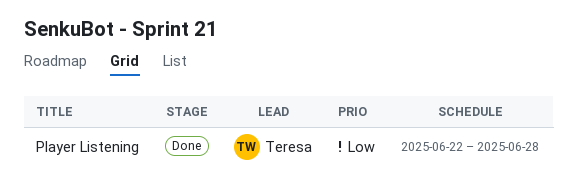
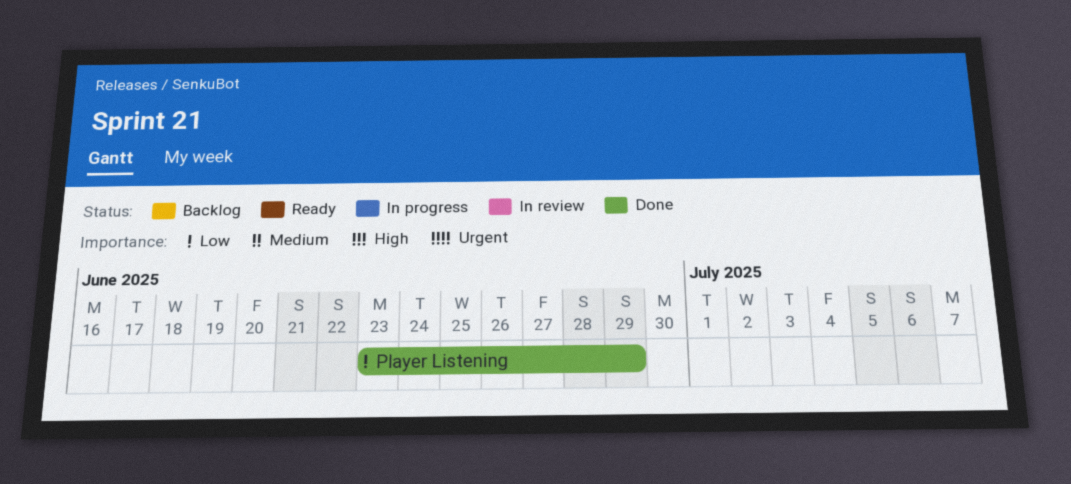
Player Listening, start: Jun 22 -> Jun 23
Player Listening, due: Jun 28 -> Jun 29

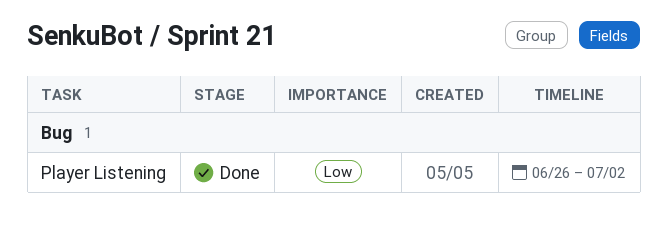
Player Listening, start: Jun 23 -> Jun 26
Player Listening, due: Jun 29 -> Jul 2

